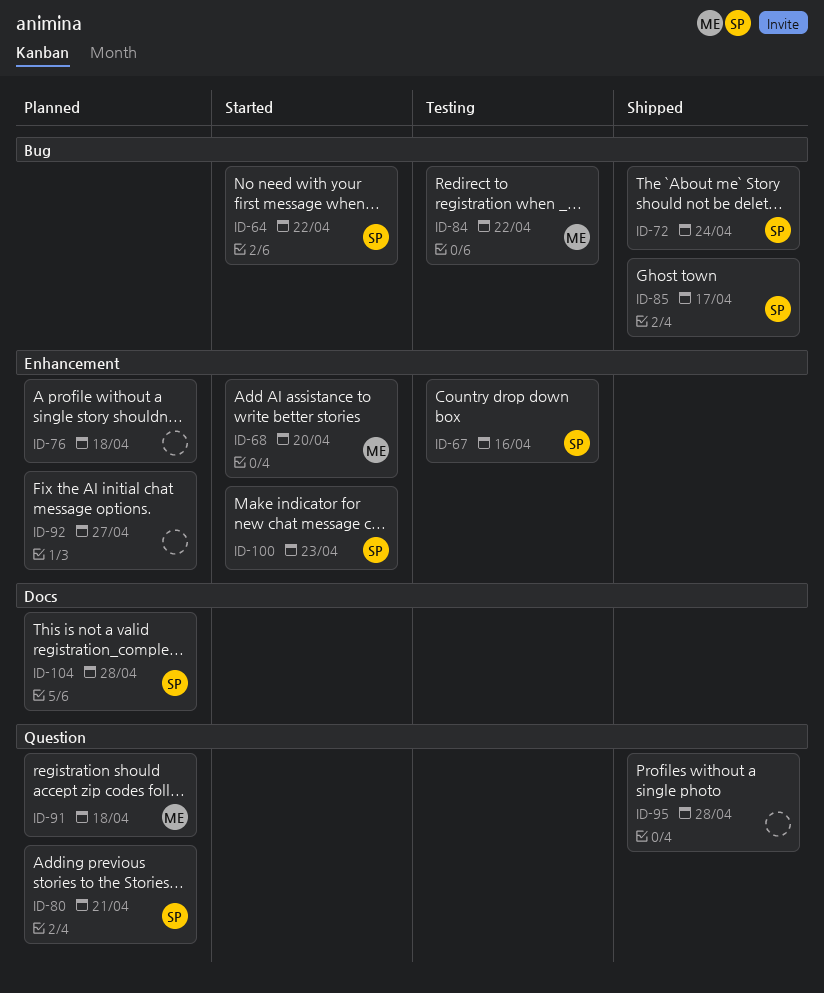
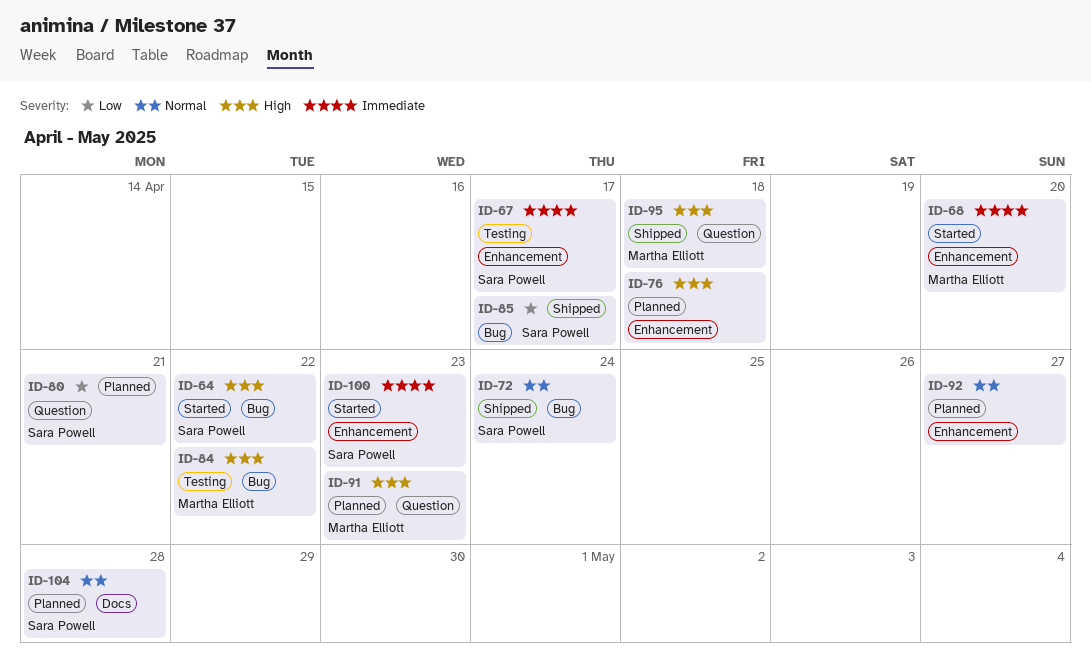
ID-67, due: Apr 16 -> Apr 17
ID-91, due: Apr 18 -> Apr 23
ID-95, owner: none -> Martha Elliott
ID-95, due: Apr 28 -> Apr 18

